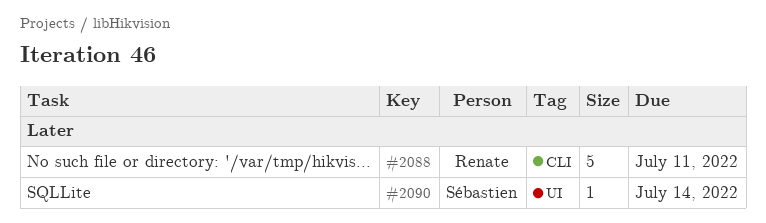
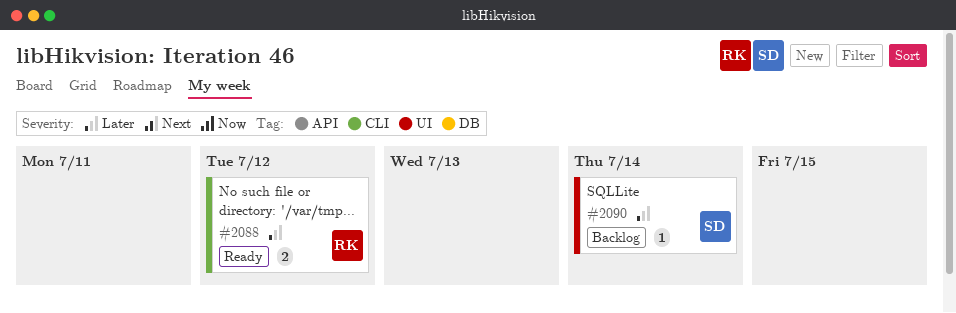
#2088, estimate: 5 -> 2
#2088, due: Jul 11 -> Jul 12

